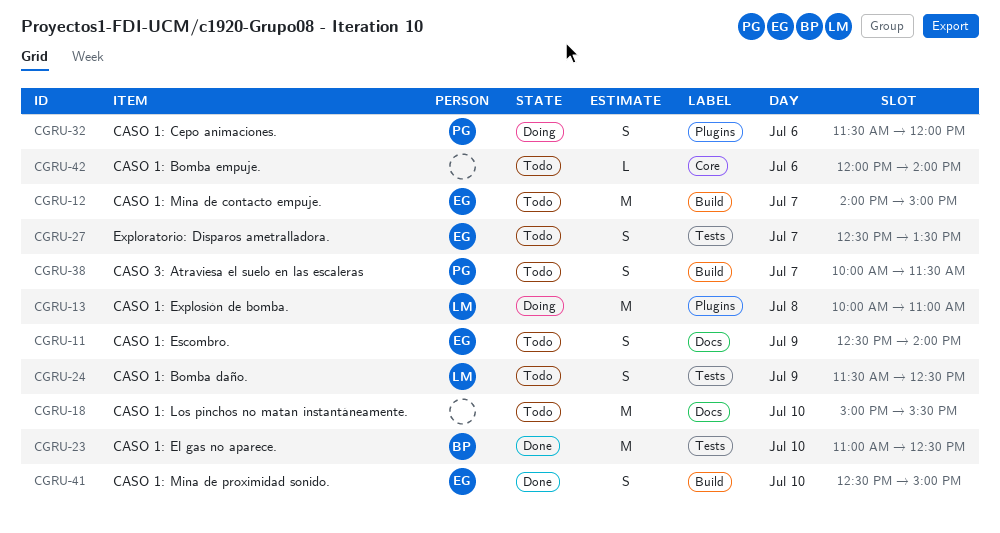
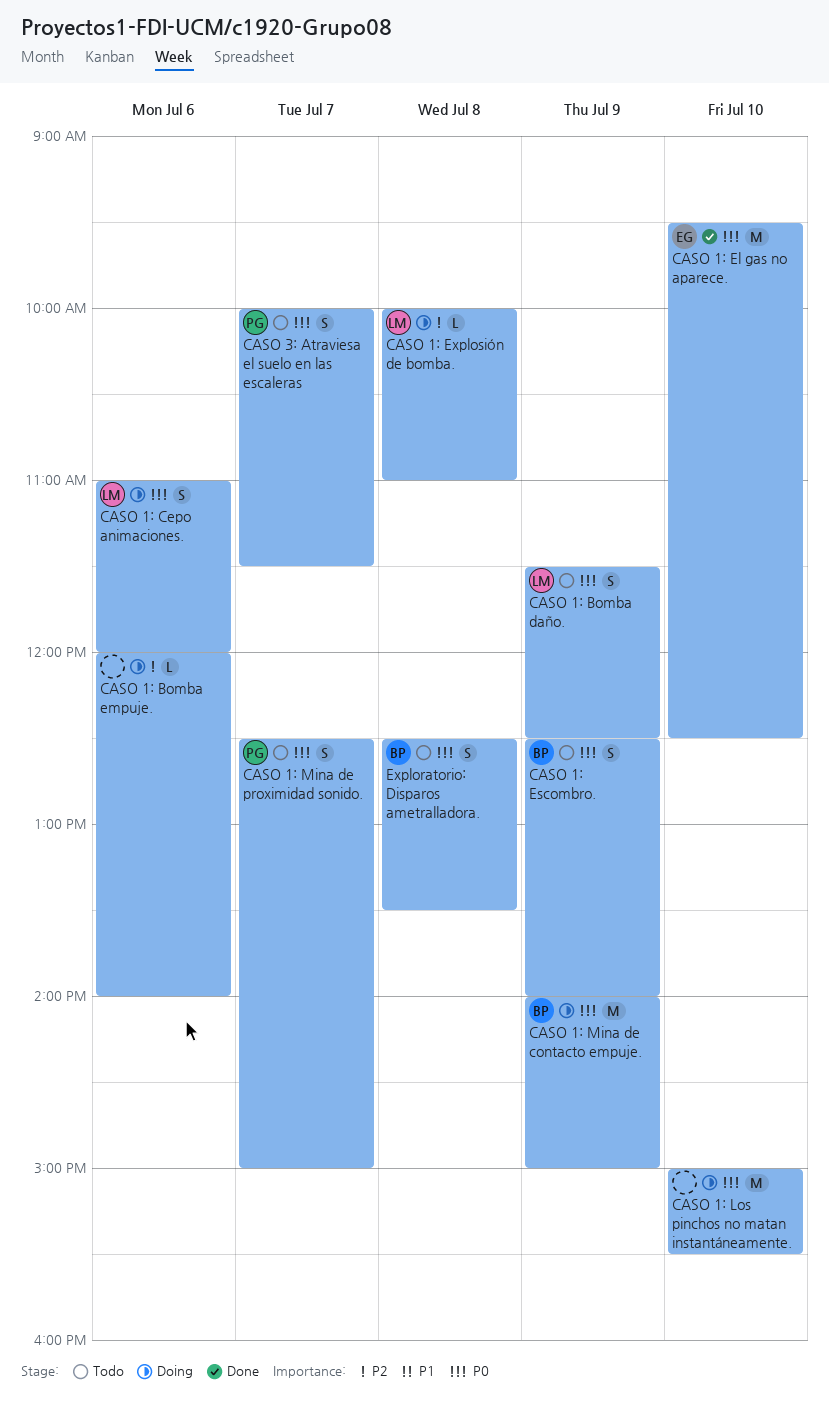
CASO 1: Bomba empuje., status: Todo -> Doing
CASO 1: Cepo animaciones., owner: PG -> LM
CASO 1: Cepo animaciones., begins: 11:30 -> 11:00
CASO 1: El gas no aparece., owner: BP -> EG
CASO 1: El gas no aparece., begins: 11:00 -> 09:30
CASO 1: Escombro., owner: EG -> BP
CASO 1: Explosión de bomba., estimate: M -> L
CASO 1: Los pinchos no matan instantáneamente., status: Todo -> Doing
CASO 1: Mina de contacto empuje., status: Todo -> Doing
CASO 1: Mina de contacto empuje., owner: EG -> BP
CASO 1: Mina de contacto empuje., day: Jul 7 -> Jul 9
CASO 1: Mina de proximidad sonido., status: Done -> Todo
CASO 1: Mina de proximidad sonido., owner: EG -> PG
CASO 1: Mina de proximidad sonido., day: Jul 10 -> Jul 7
Exploratorio: Disparos ametralladora., owner: EG -> BP
Exploratorio: Disparos ametralladora., day: Jul 7 -> Jul 8

